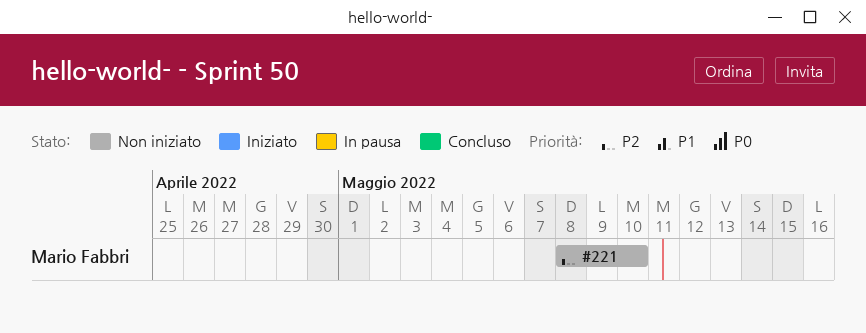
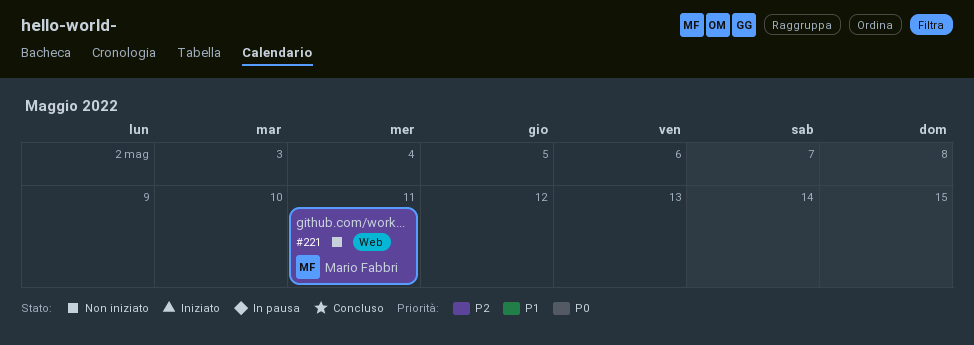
#221, due: May 10 -> May 11

